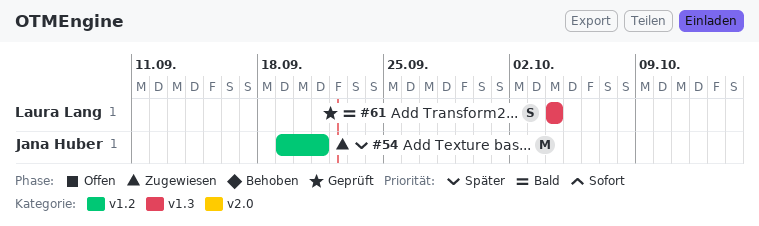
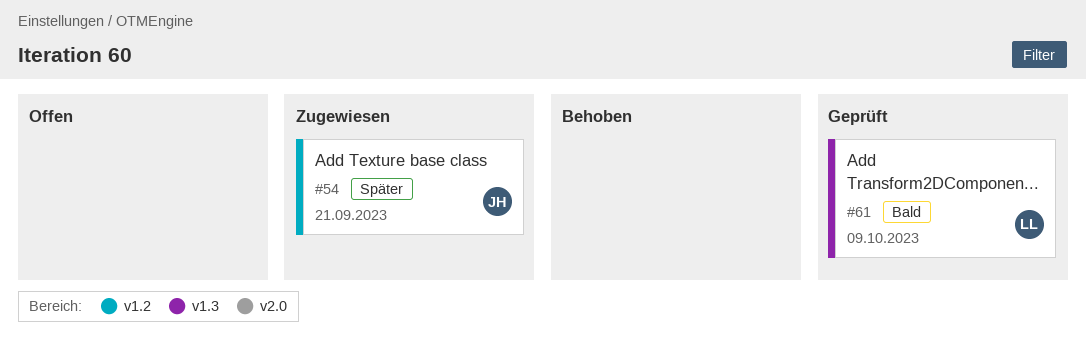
#61, due: Oct 4 -> Oct 9

